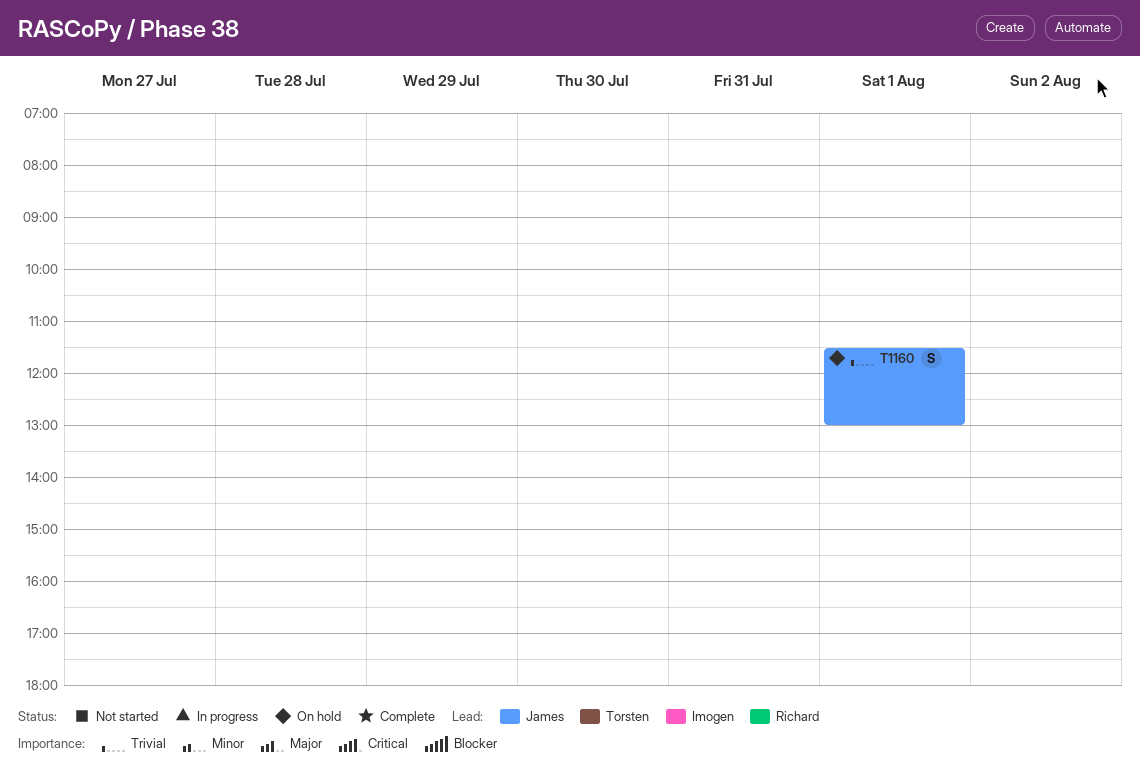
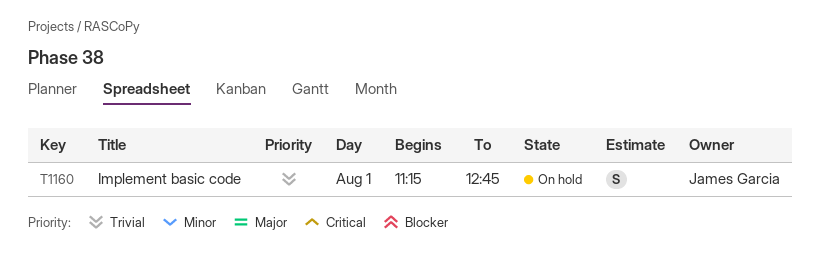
T1160, begins: 11:30 -> 11:15
T1160, ends: 13:00 -> 12:45

